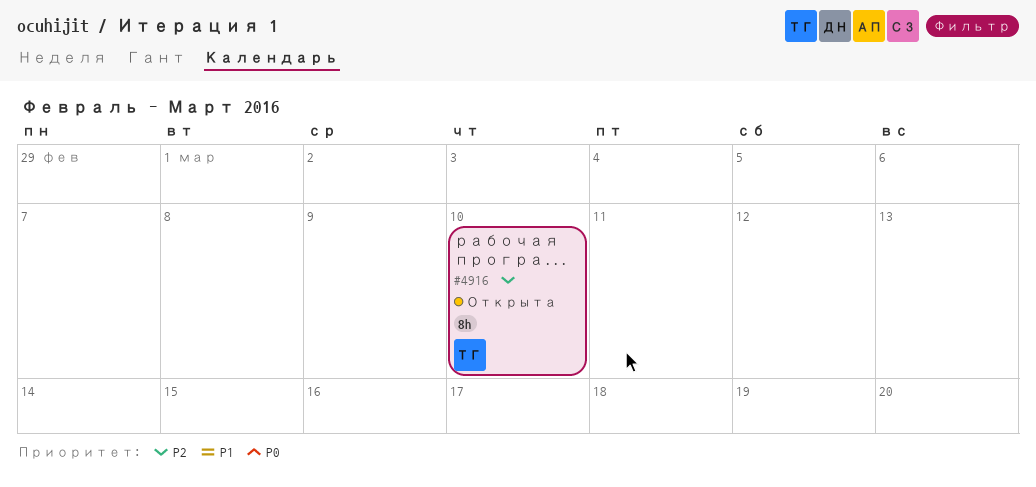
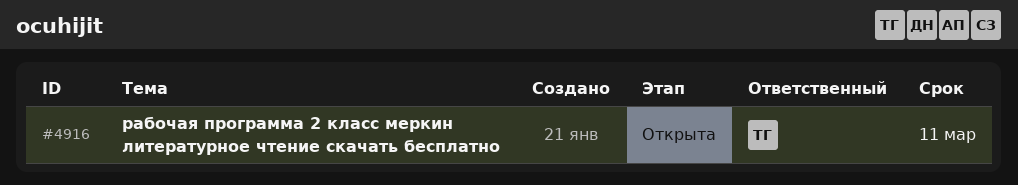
#4916, due: Mar 10 -> Mar 11

